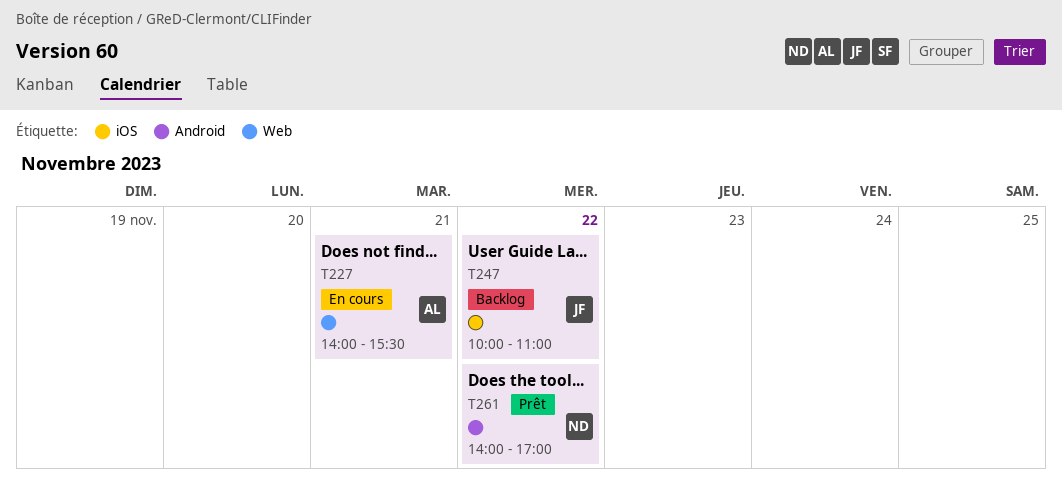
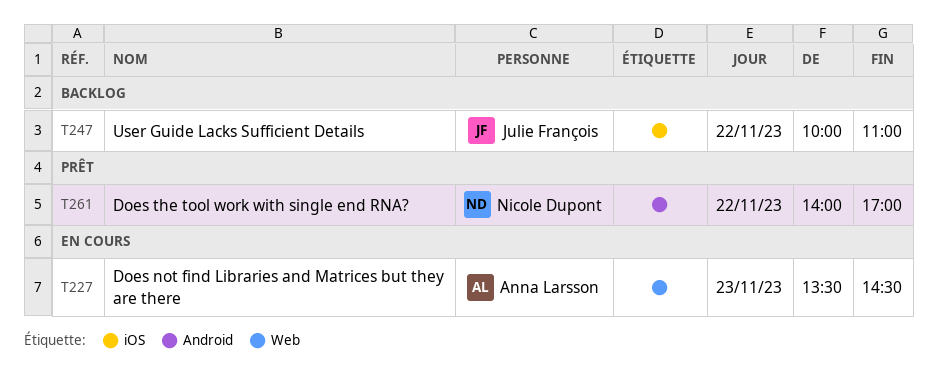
T227, day: Nov 21 -> Nov 23
T227, begins: 14:00 -> 13:30
T227, ends: 15:30 -> 14:30

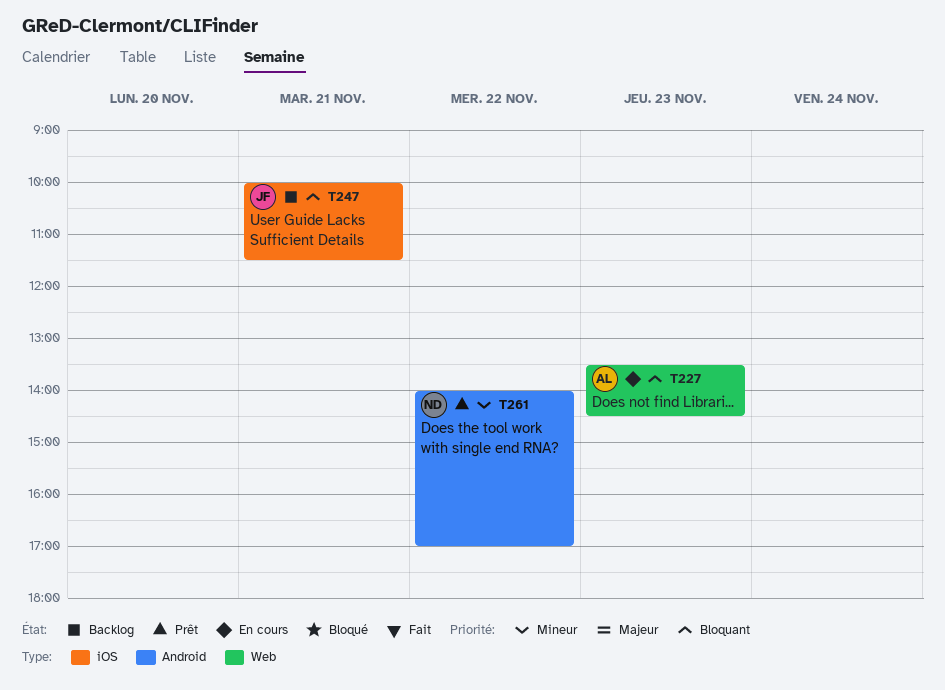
T247, day: Nov 22 -> Nov 21
T247, ends: 11:00 -> 11:30

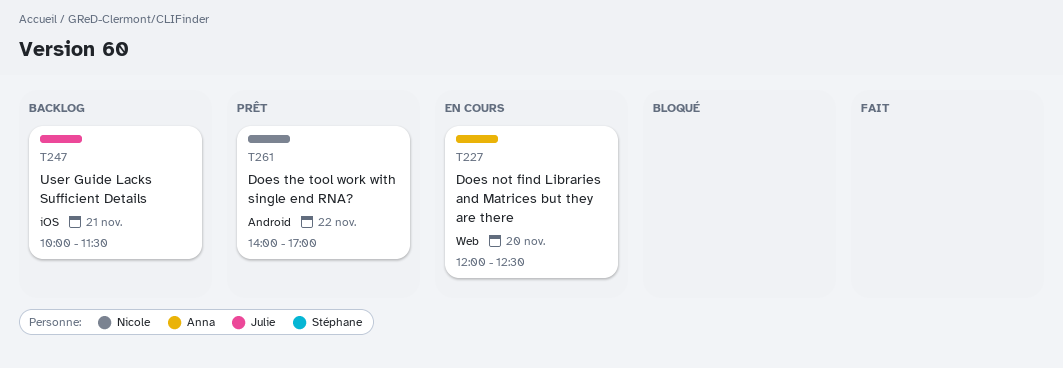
T227, day: Nov 23 -> Nov 20
T227, begins: 13:30 -> 12:00
T227, ends: 14:30 -> 12:30

